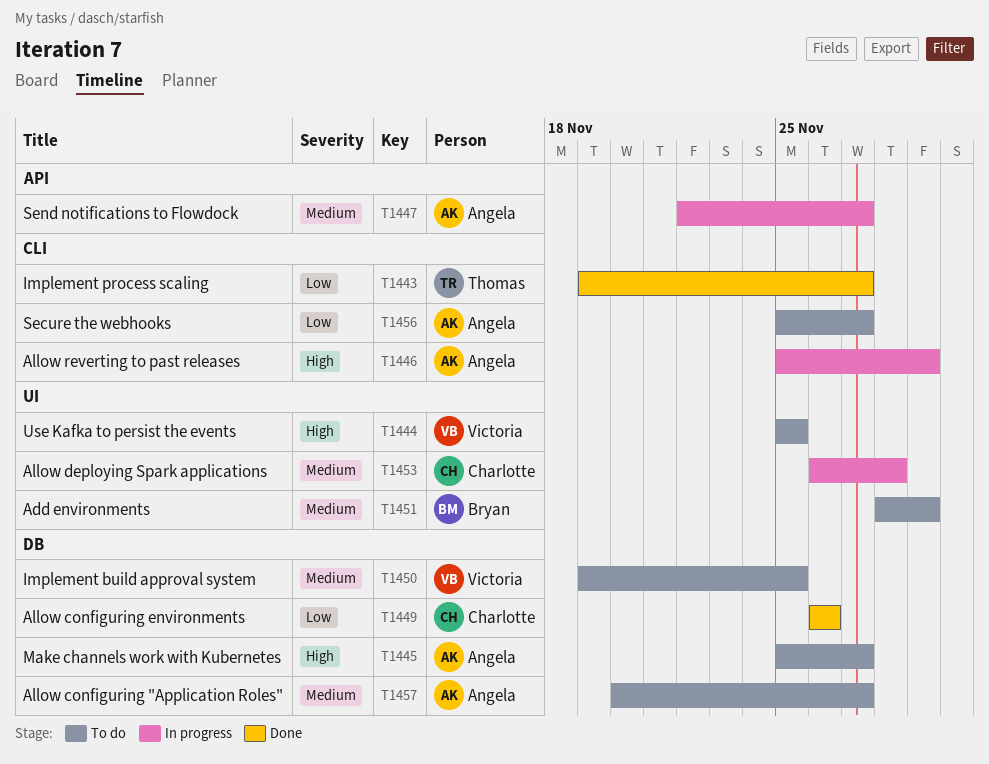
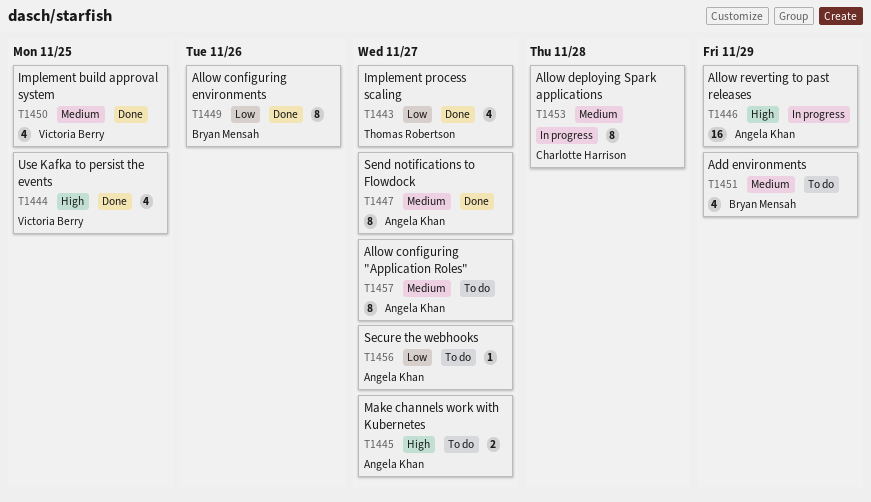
T1444, status: To do -> Done
T1447, status: In progress -> Done
T1449, owner: Charlotte Harrison -> Bryan Mensah
T1450, status: To do -> Done

